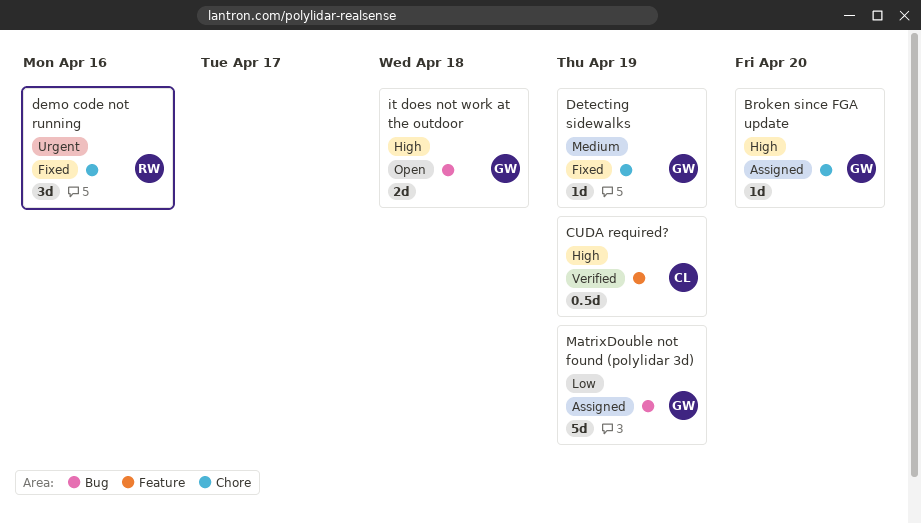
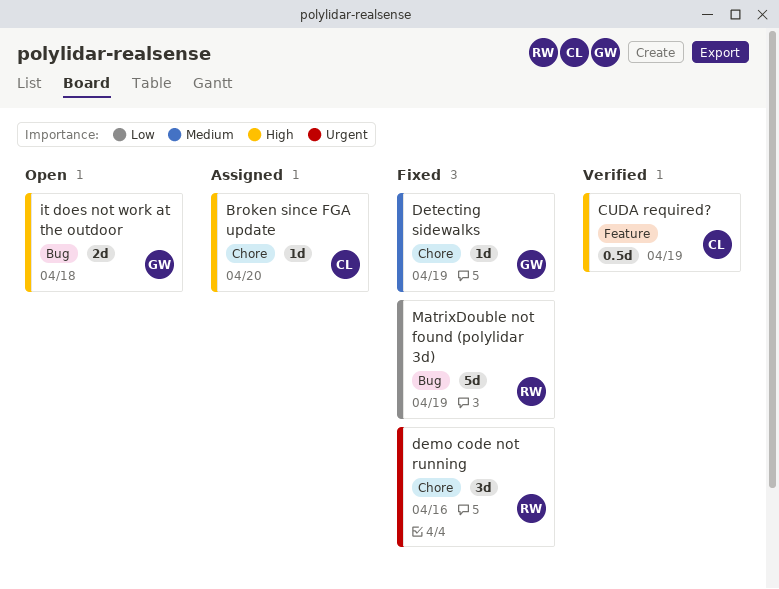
Broken since FGA update, owner: GW -> CL
MatrixDouble not found (polylidar 3d), status: Assigned -> Fixed
MatrixDouble not found (polylidar 3d), owner: GW -> RW

